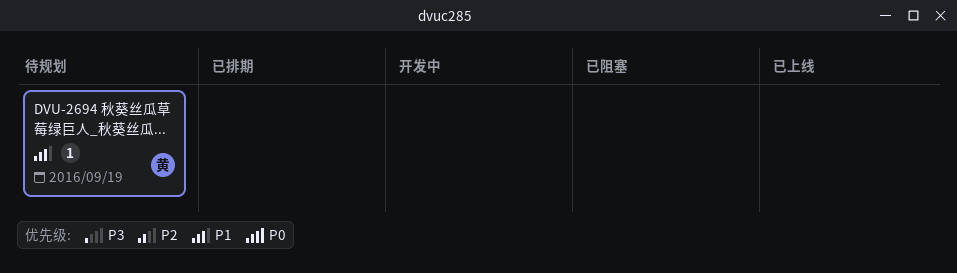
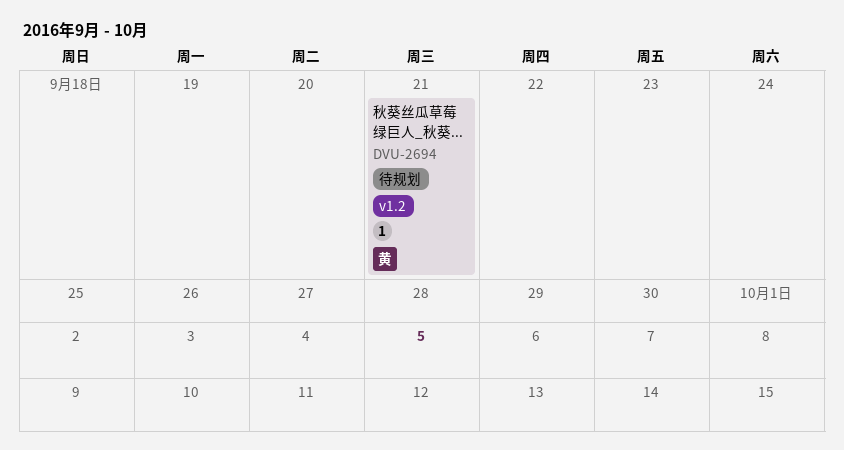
DVU-2694, due: Sep 19 -> Sep 21

